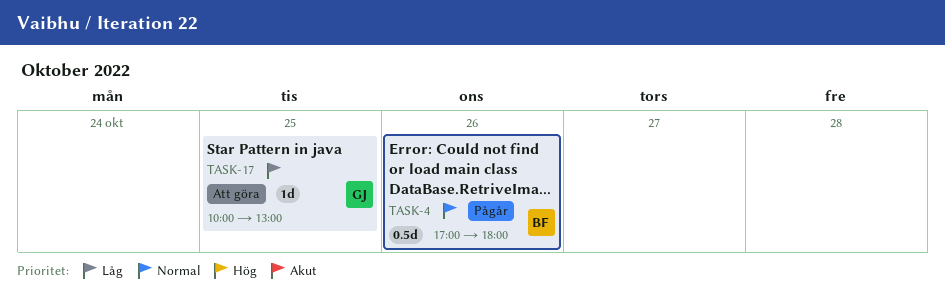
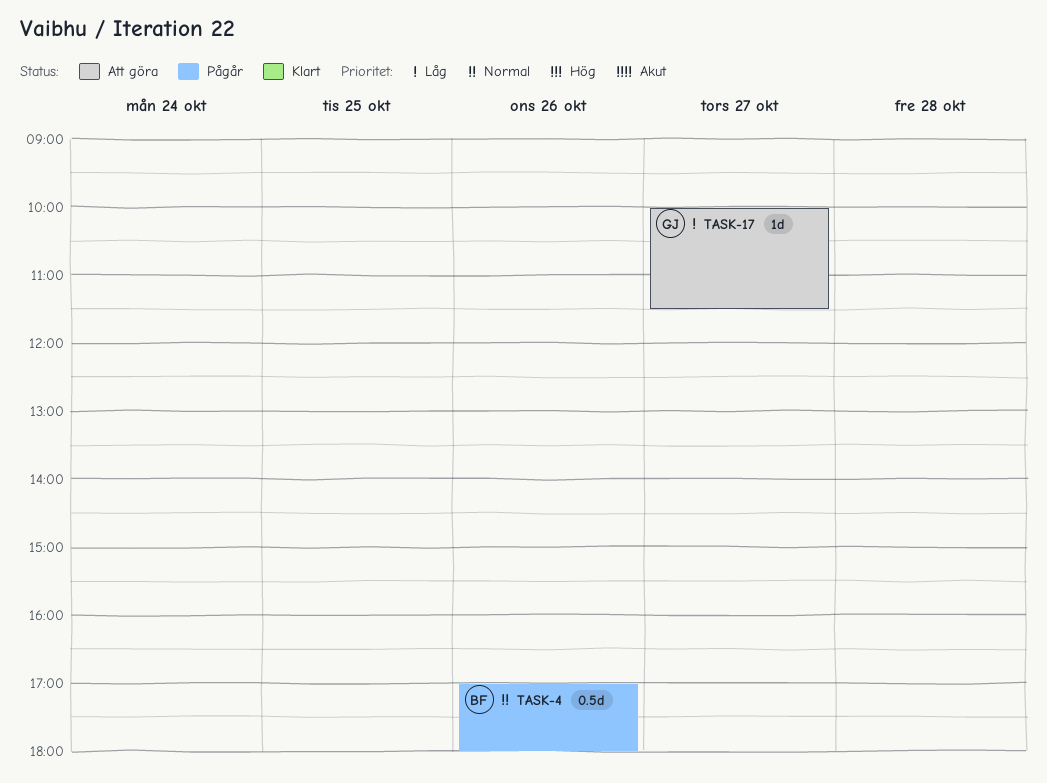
TASK-17, day: Oct 25 -> Oct 27
TASK-17, ends: 13:00 -> 11:30

